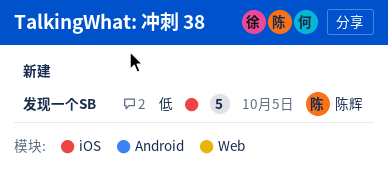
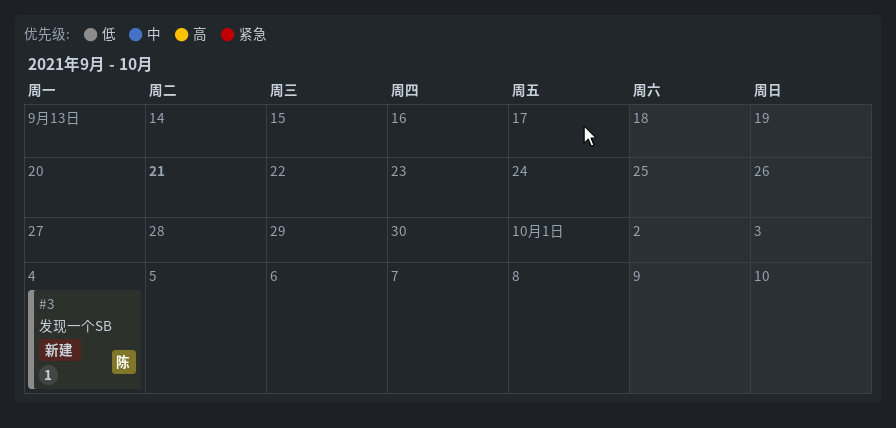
发现一个SB, estimate: 5 -> 1
发现一个SB, due: Oct 5 -> Oct 4

